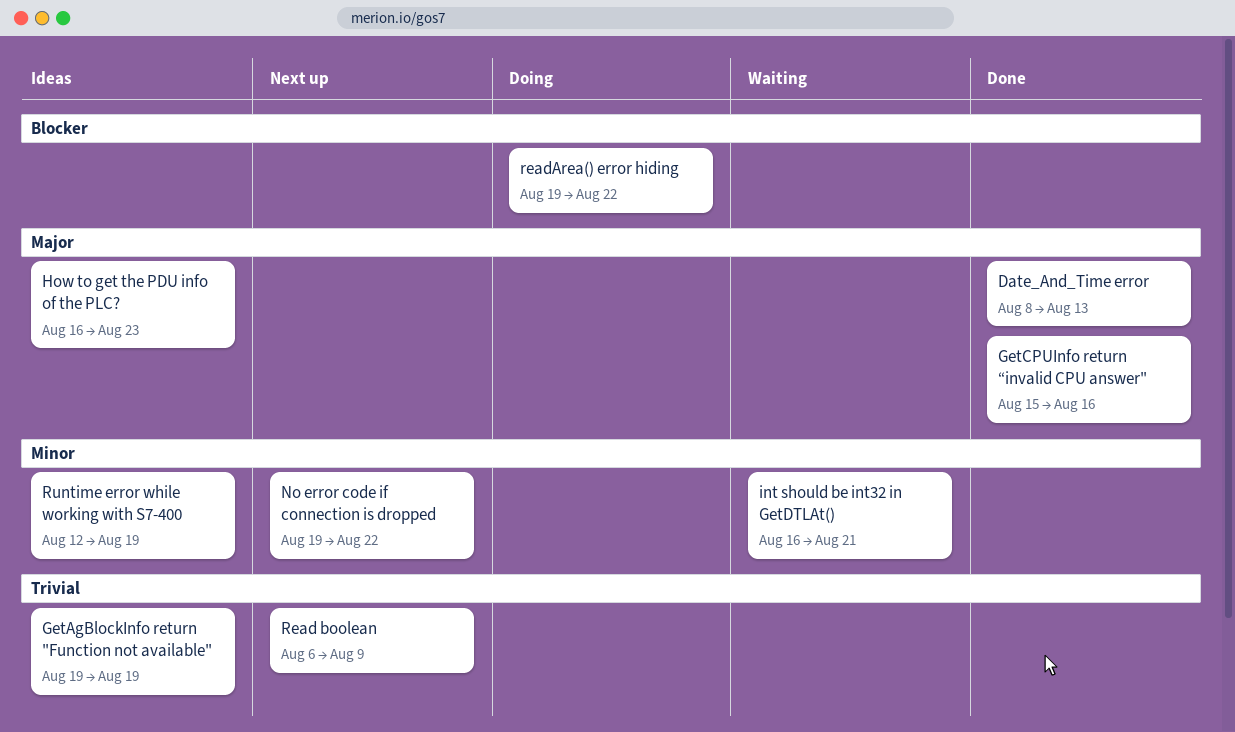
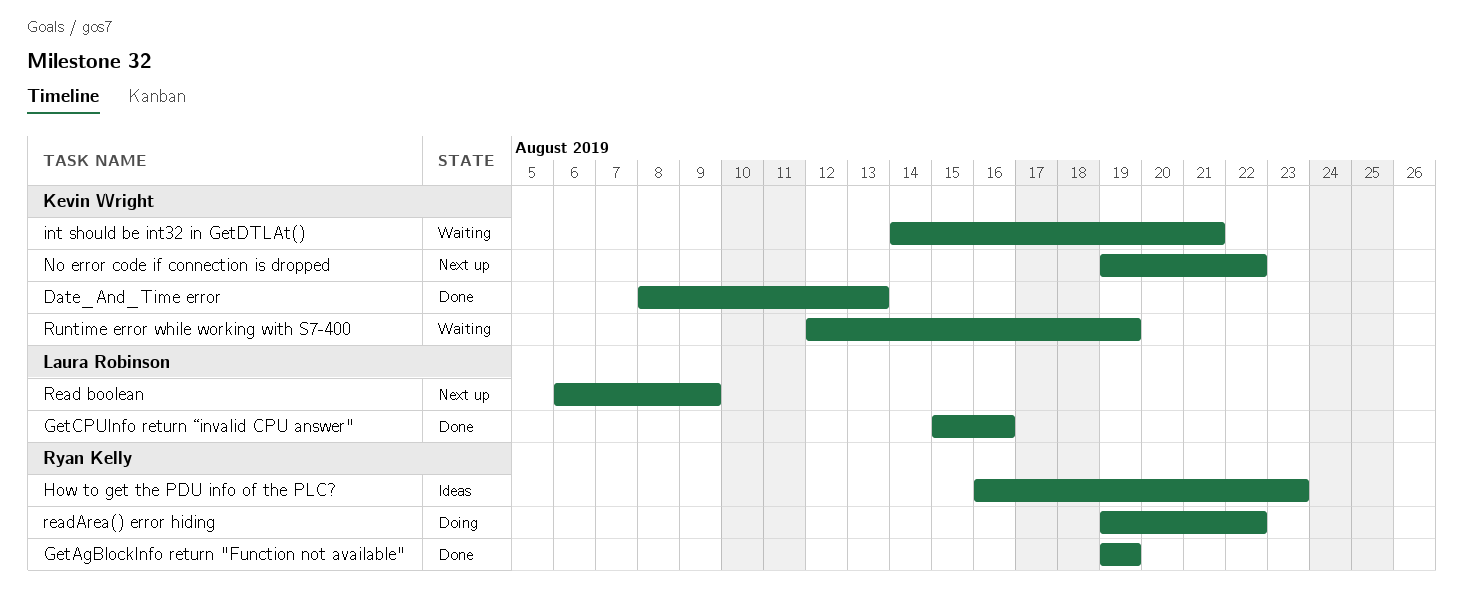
GetAgBlockInfo return "Function not available", status: Ideas -> Done
int should be int32 in GetDTLAt(), start: Aug 16 -> Aug 14
Runtime error while working with S7-400, status: Ideas -> Waiting

